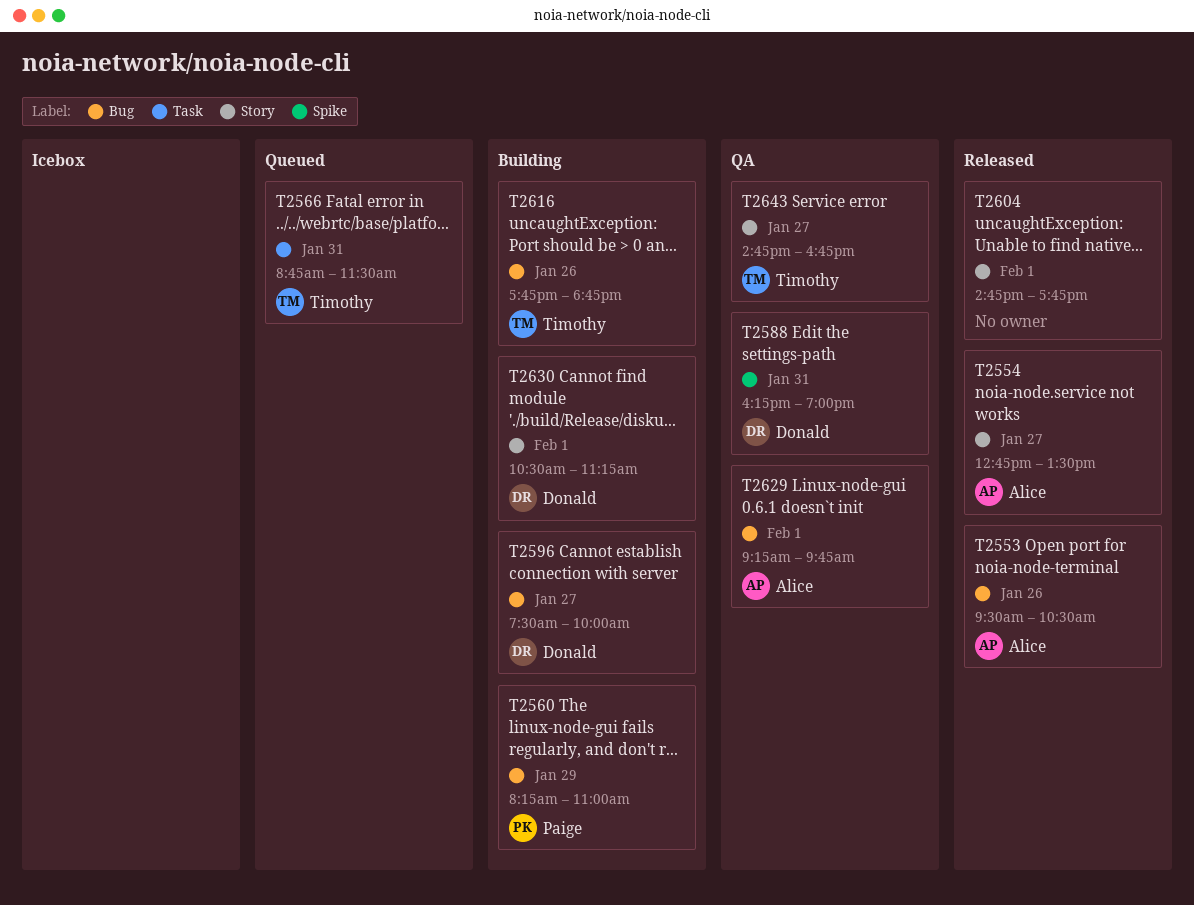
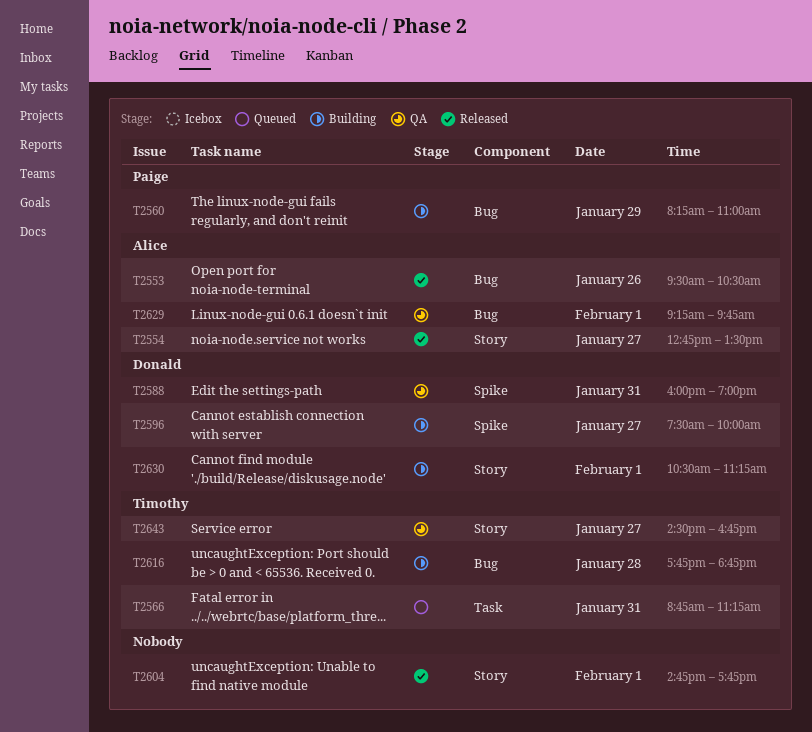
T2566, ends: 11:30 -> 11:15
T2588, begins: 16:15 -> 16:00
T2596, label: Bug -> Spike
T2616, day: Jan 26 -> Jan 28
T2643, begins: 14:45 -> 14:30

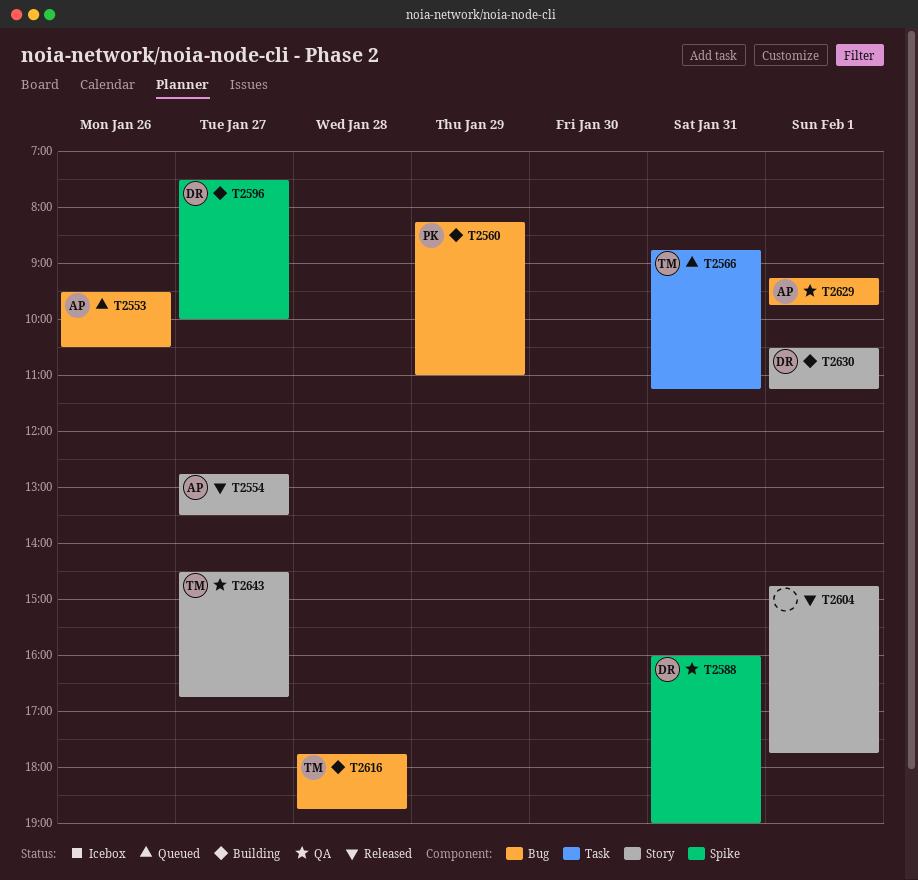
T2553, status: Released -> Queued

